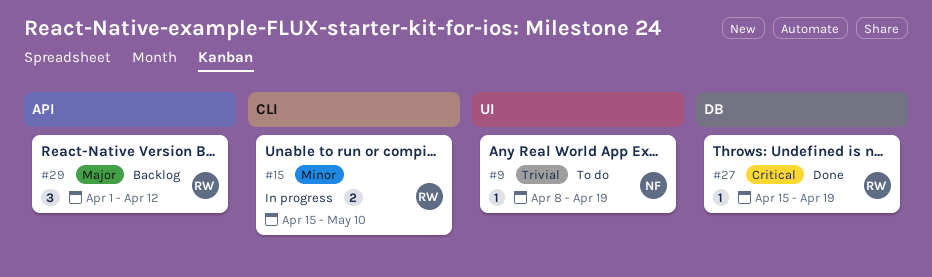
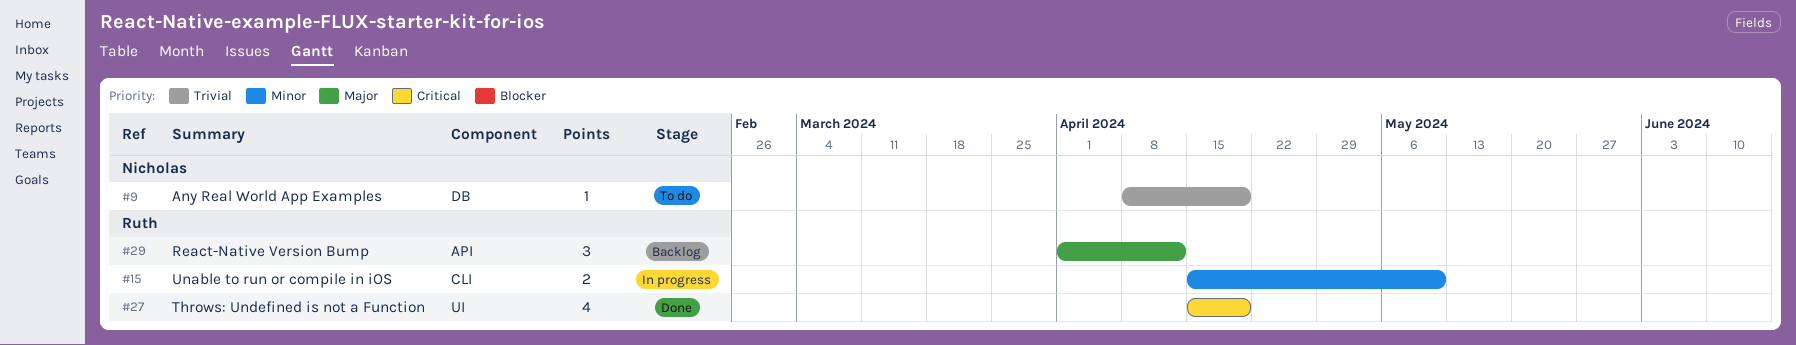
#9, label: UI -> DB
#27, label: DB -> UI
#27, estimate: 1 -> 4

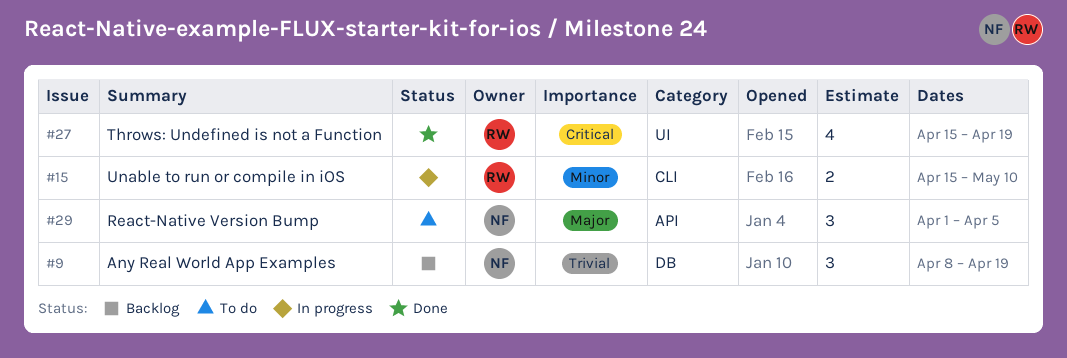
#9, status: To do -> Backlog
#9, estimate: 1 -> 3
#29, status: Backlog -> To do
#29, owner: Ruth -> Nicholas
#29, due: Apr 12 -> Apr 5

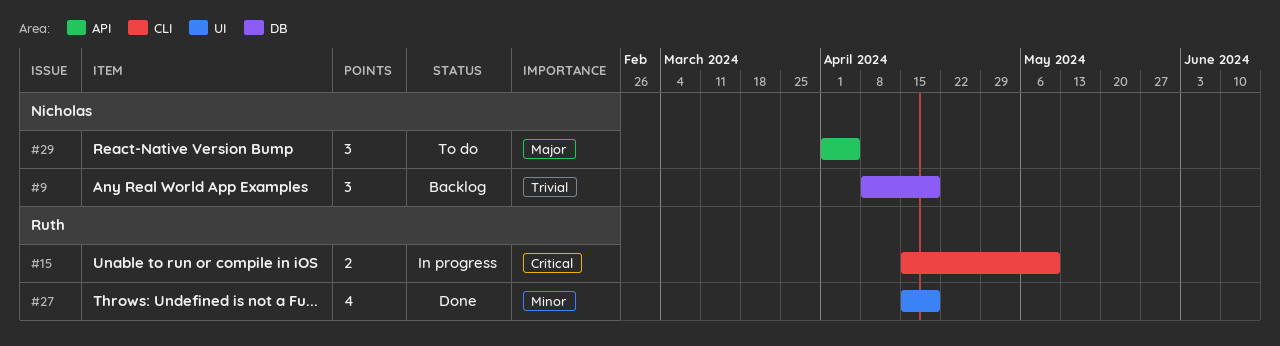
#15, priority: Minor -> Critical
#27, priority: Critical -> Minor

